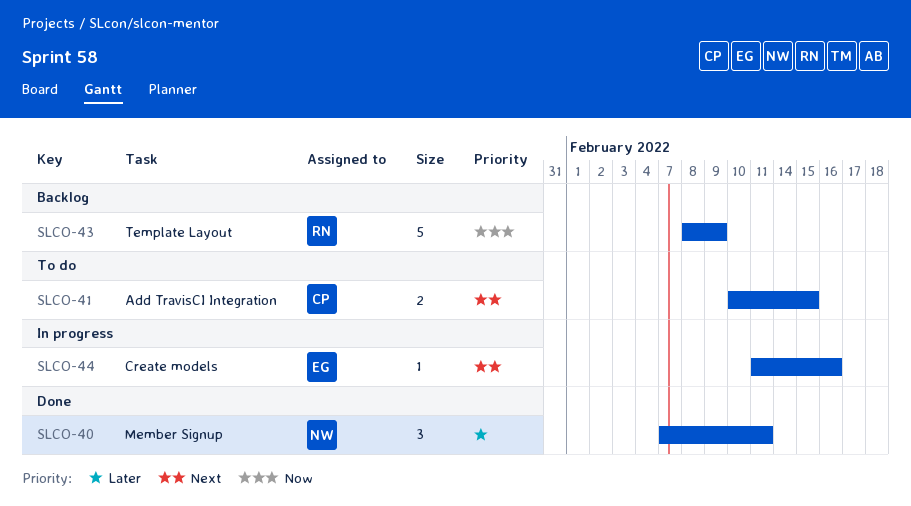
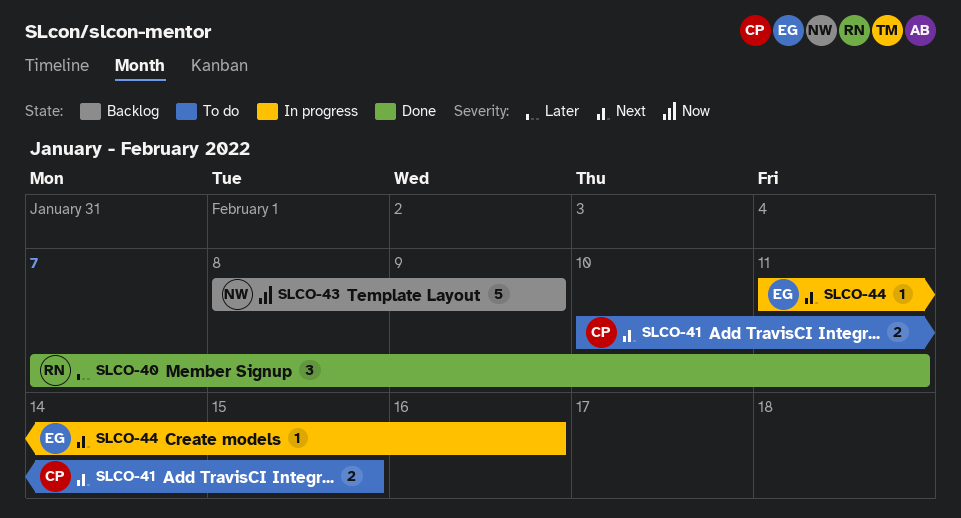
SLCO-40, owner: NW -> RN
SLCO-43, owner: RN -> NW

